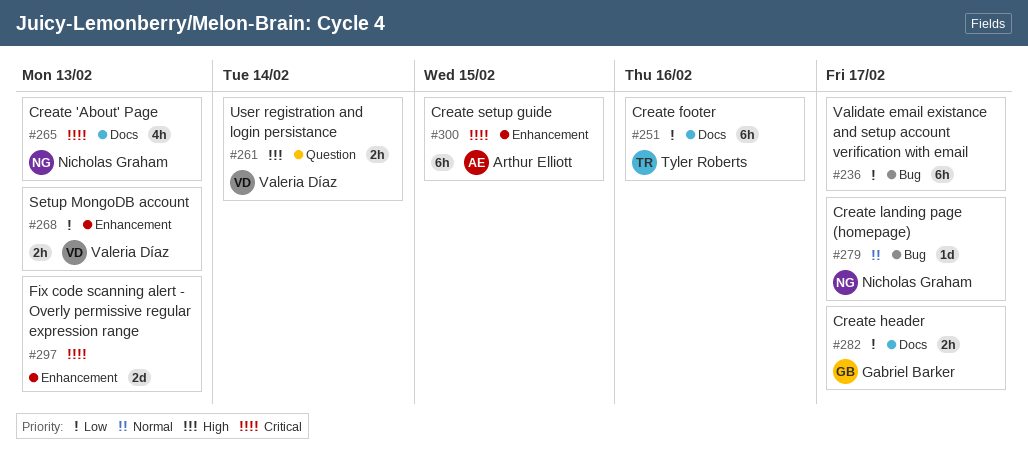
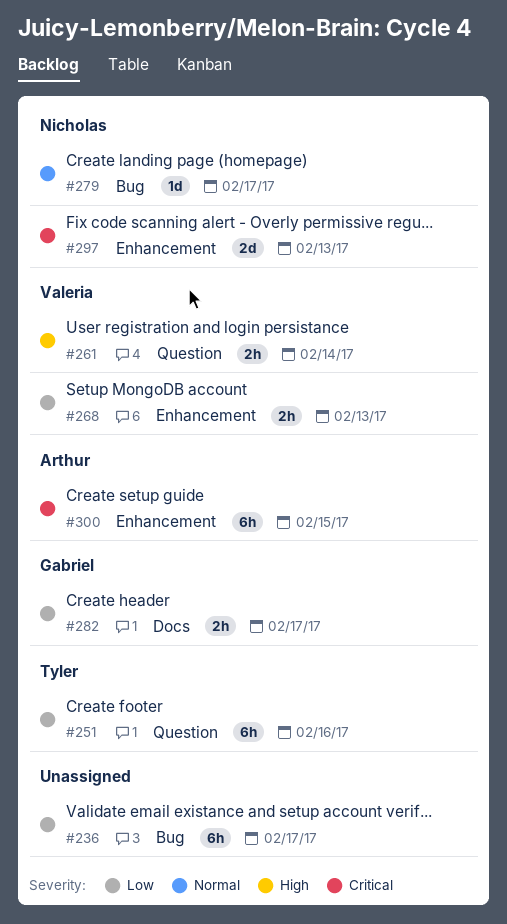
#251, label: Docs -> Question
#265: present -> none
#297, owner: none -> Nicholas Graham

